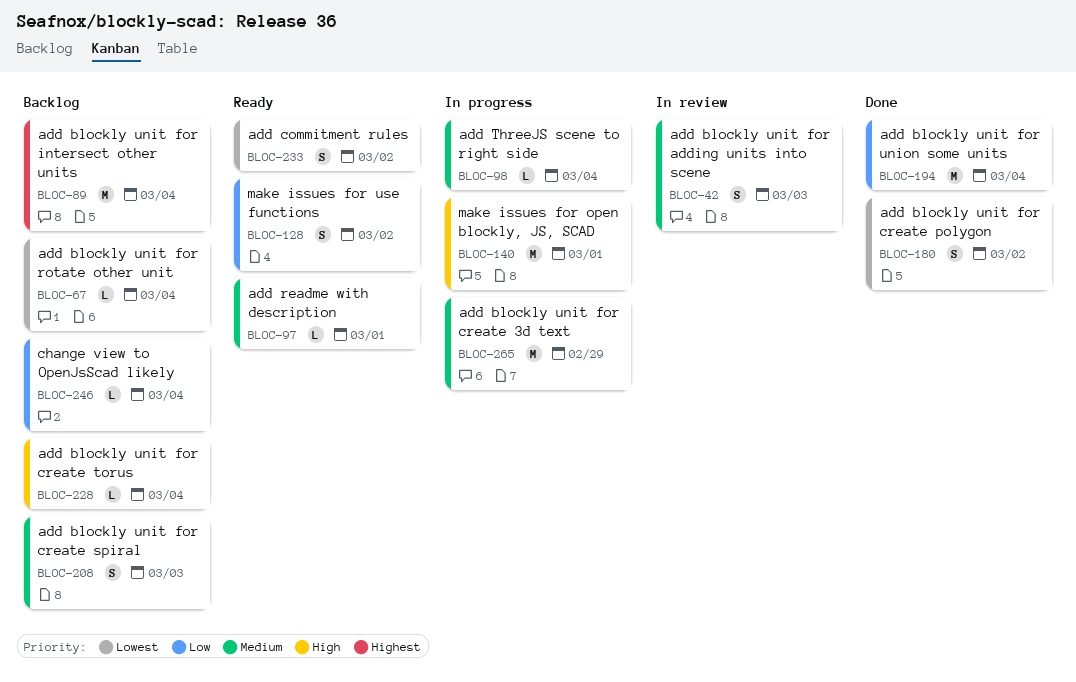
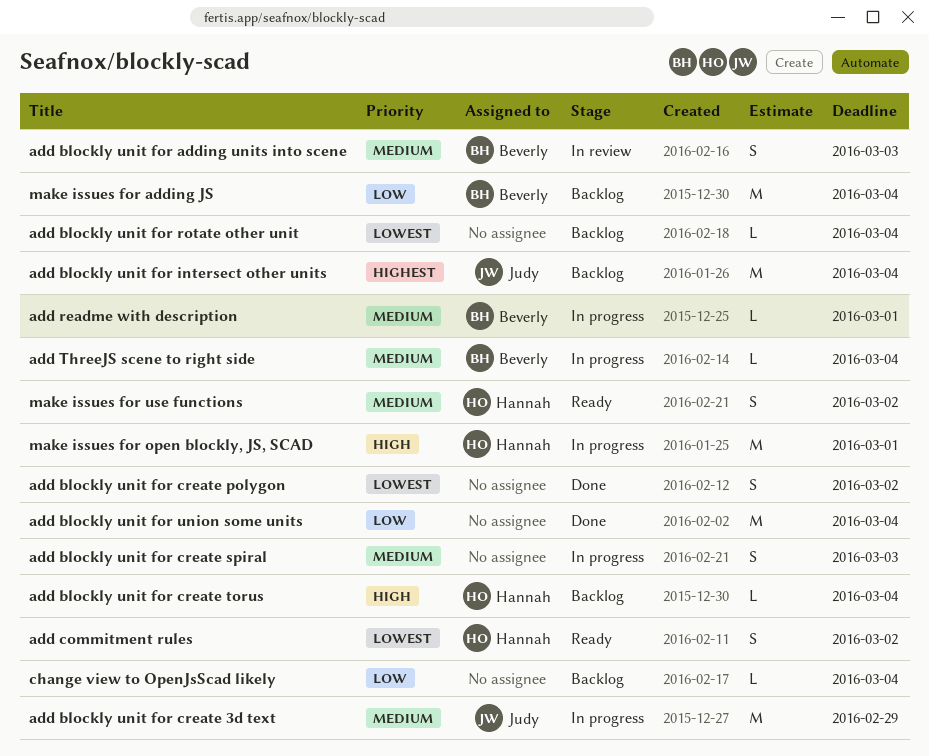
add blockly unit for create spiral, status: Backlog -> In progress
add readme with description, status: Ready -> In progress
make issues for adding JS: none -> present
make issues for use functions, priority: Low -> Medium

